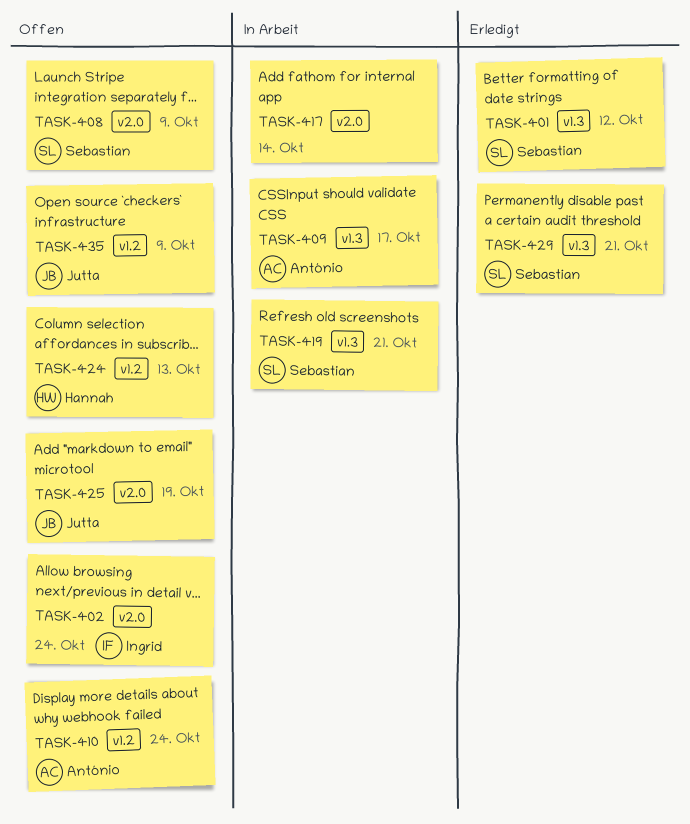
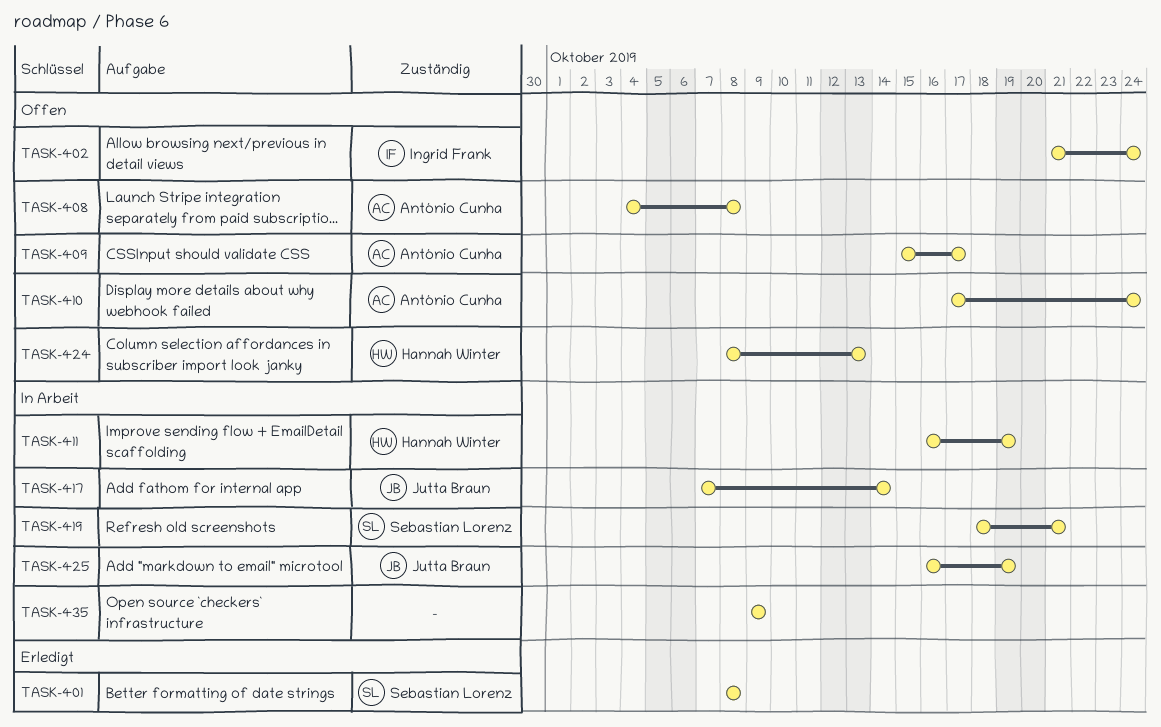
TASK-401, due: Oct 12 -> Oct 8
TASK-408, owner: Sebastian Lorenz -> António Cunha
TASK-408, due: Oct 9 -> Oct 8
TASK-409, status: In Arbeit -> Offen
TASK-411: none -> present
TASK-417, owner: none -> Jutta Braun
TASK-425, status: Offen -> In Arbeit
TASK-429: present -> none
TASK-435, status: Offen -> In Arbeit
TASK-435, owner: Jutta Braun -> none

